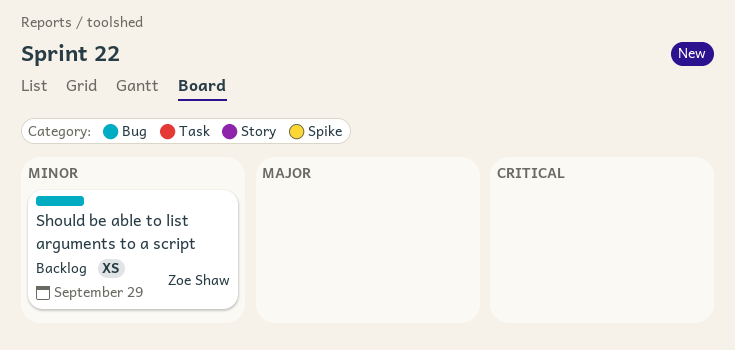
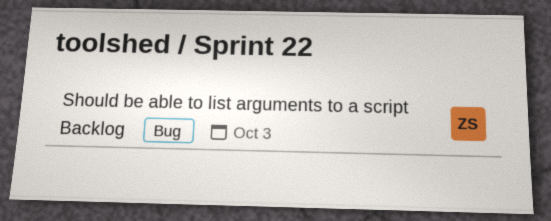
Should be able to list arguments to a script, due: Sep 29 -> Oct 3

